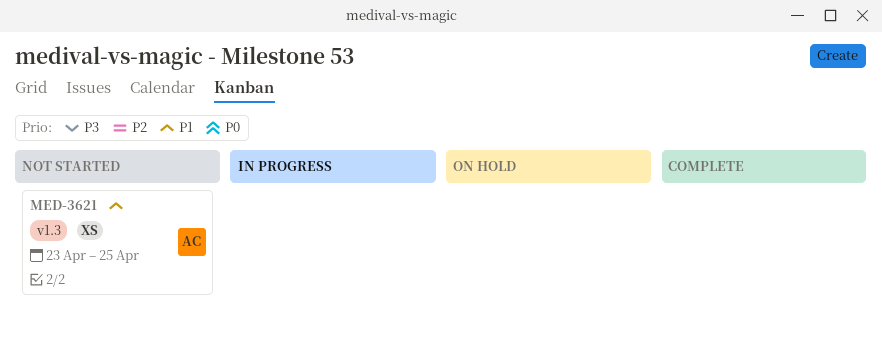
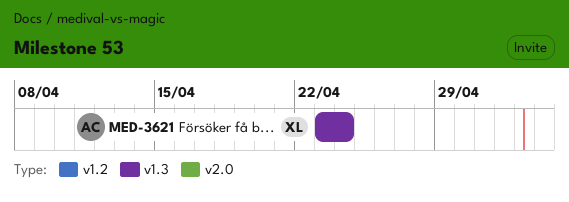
MED-3621, estimate: XS -> XL
MED-3621, due: Apr 25 -> Apr 24

